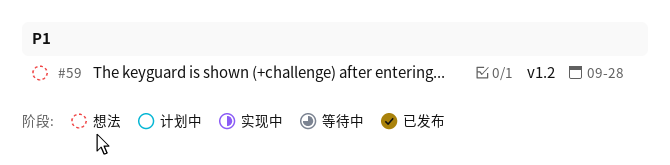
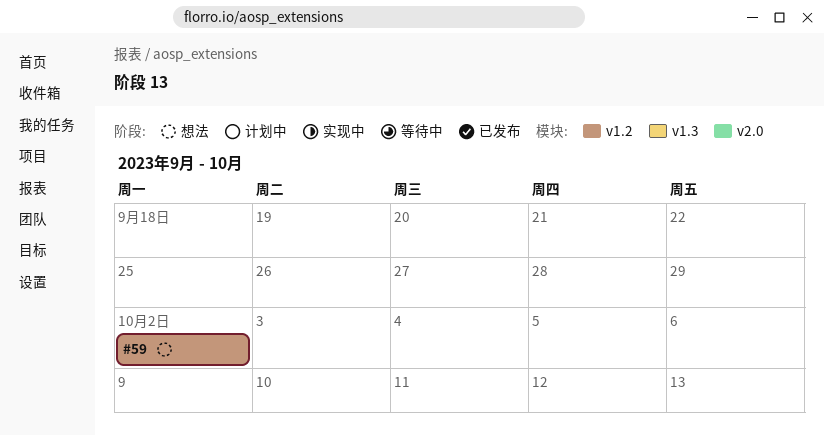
#59, due: Sep 28 -> Oct 2

